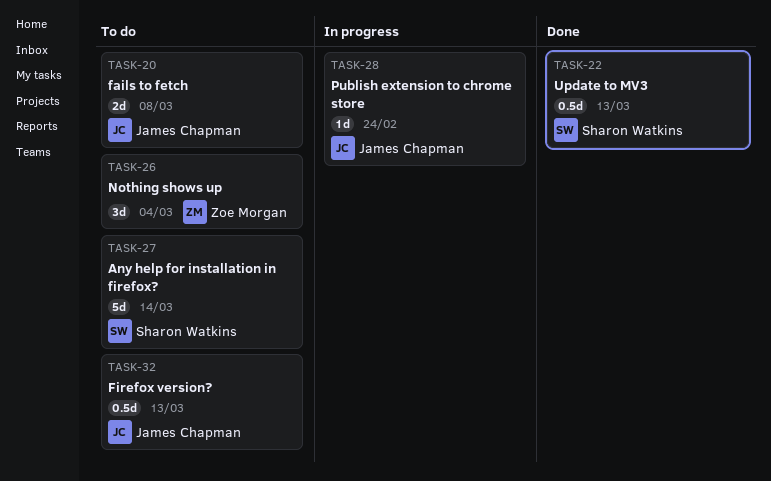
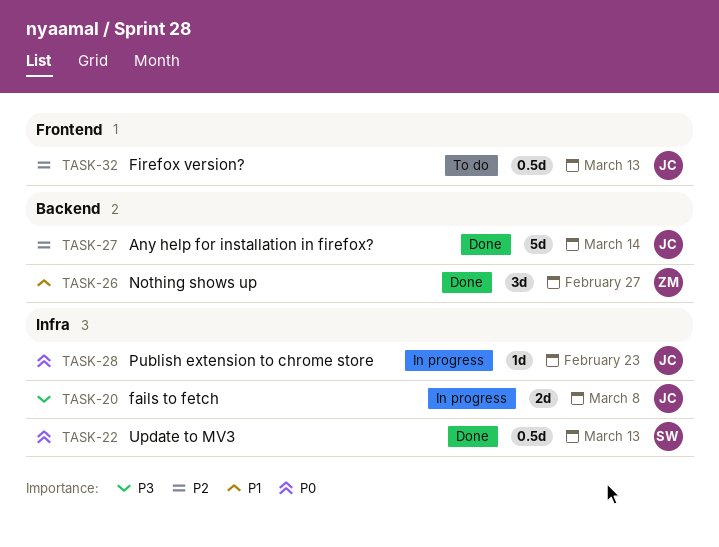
TASK-20, status: To do -> In progress
TASK-26, status: To do -> Done
TASK-26, due: Mar 4 -> Feb 27
TASK-27, status: To do -> Done
TASK-27, owner: Sharon Watkins -> James Chapman
TASK-28, due: Feb 24 -> Feb 23

